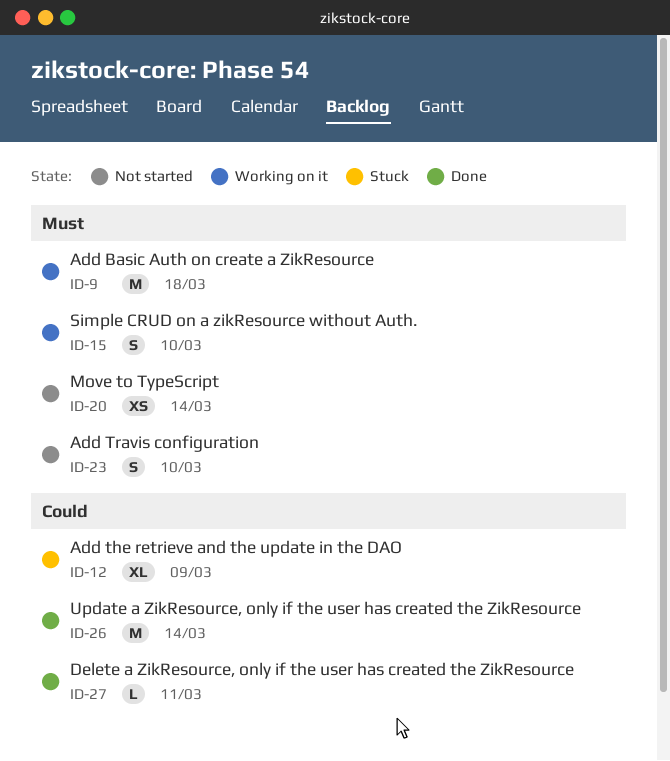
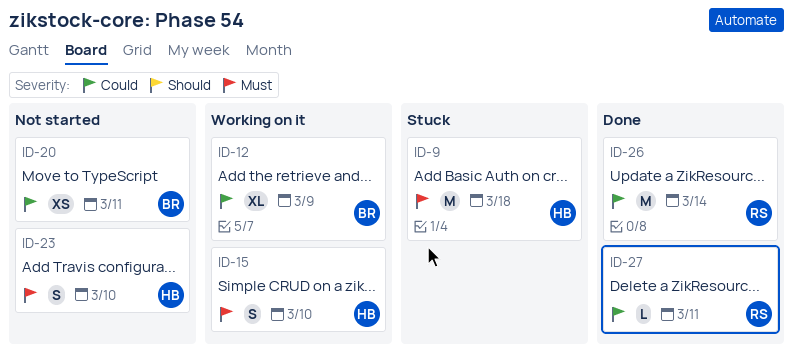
ID-9, status: Working on it -> Stuck
ID-12, status: Stuck -> Working on it
ID-20, priority: Must -> Could
ID-20, due: Mar 14 -> Mar 11

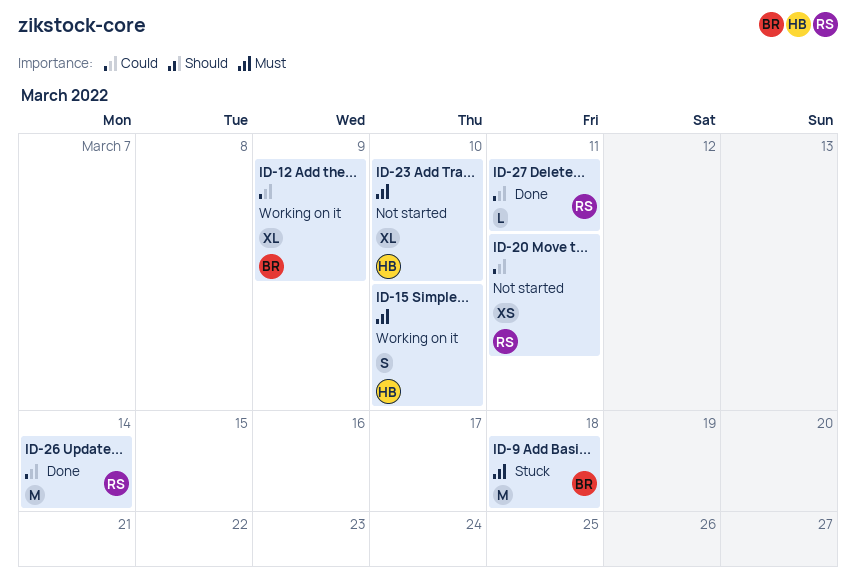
ID-9, owner: HB -> BR
ID-20, owner: BR -> RS
ID-23, estimate: S -> XL

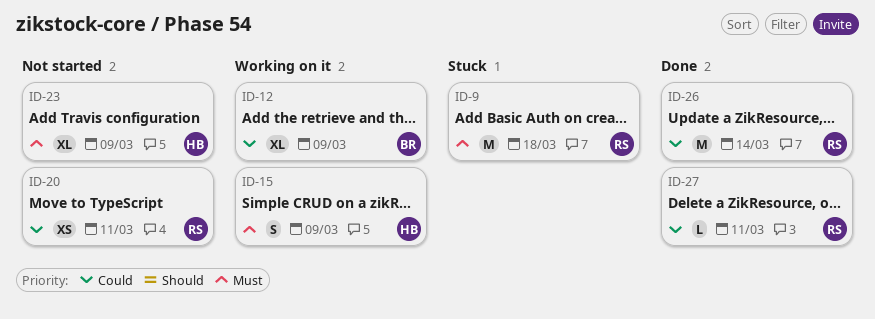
ID-9, owner: BR -> RS
ID-15, due: Mar 10 -> Mar 9
ID-23, due: Mar 10 -> Mar 9

